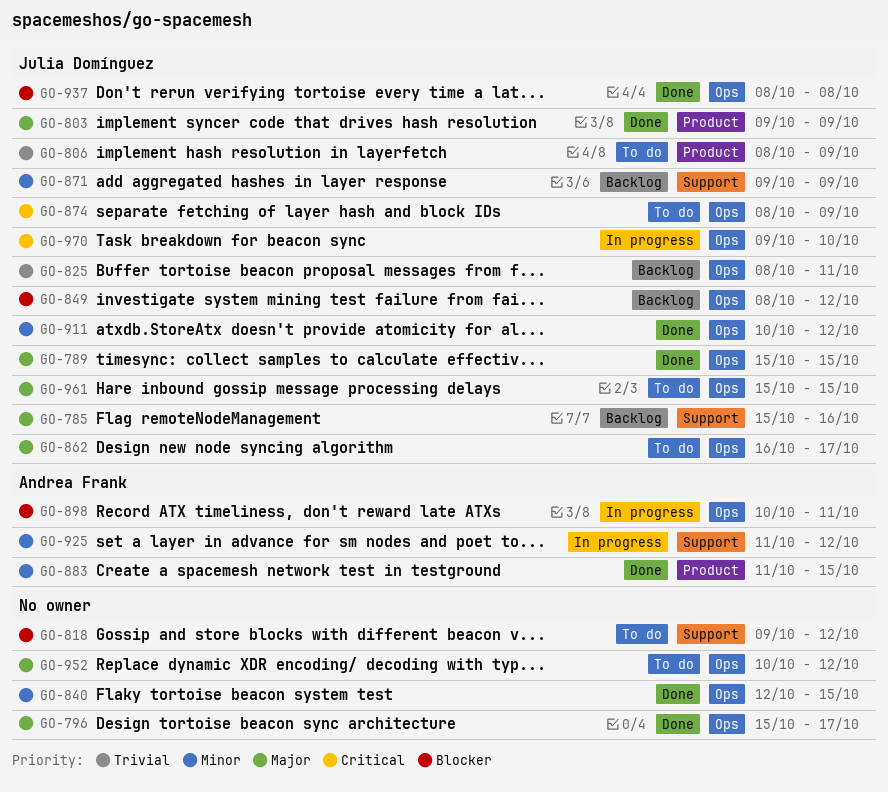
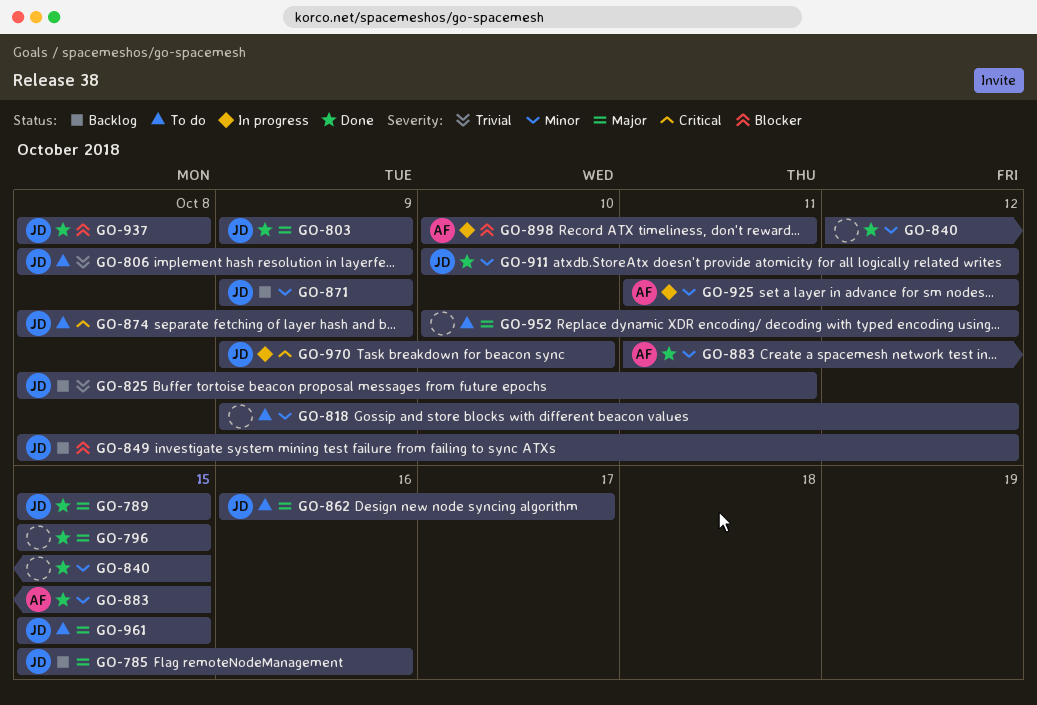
GO-796, due: Oct 17 -> Oct 15
GO-818, priority: Blocker -> Minor

